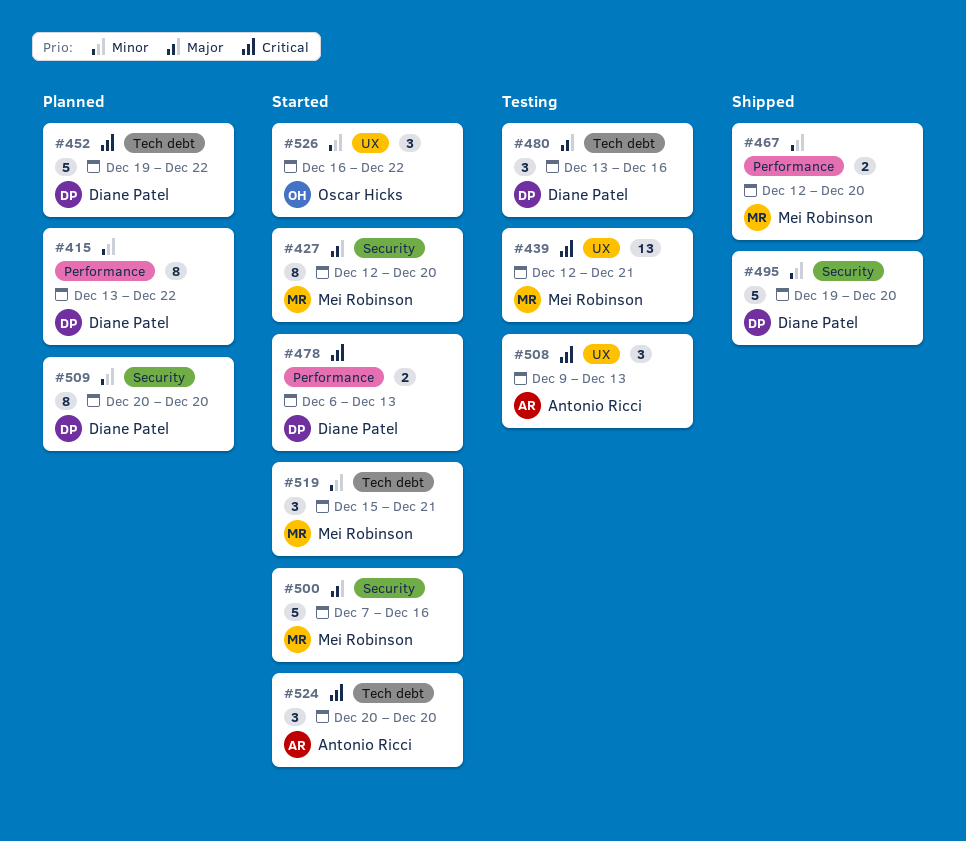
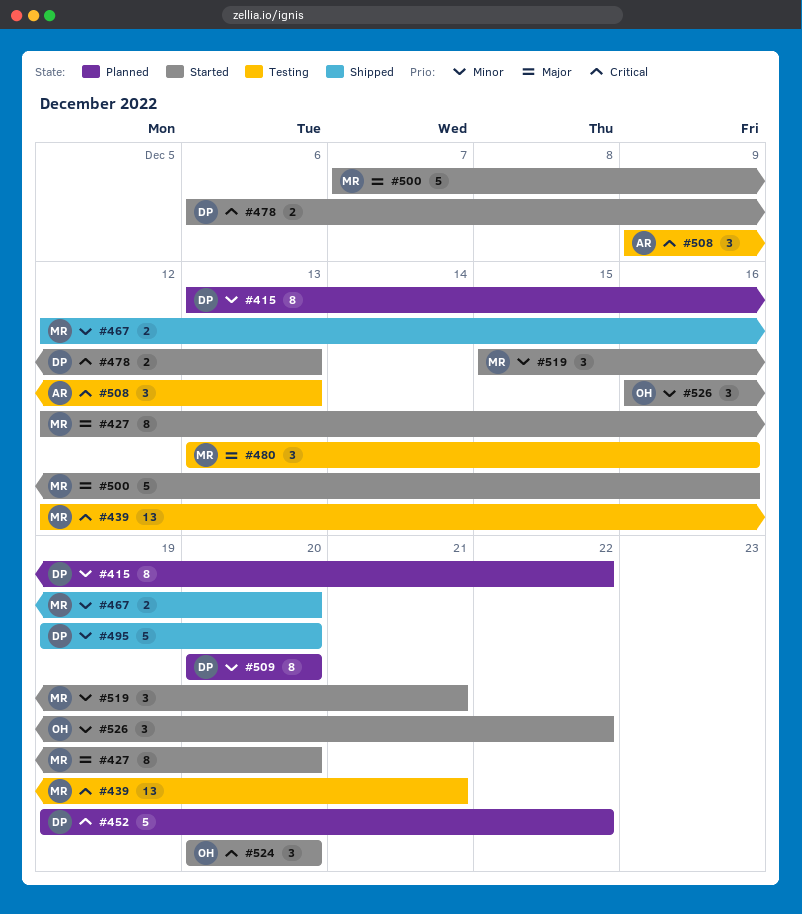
#480, owner: Diane Patel -> Mei Robinson
#524, owner: Antonio Ricci -> Oscar Hicks

